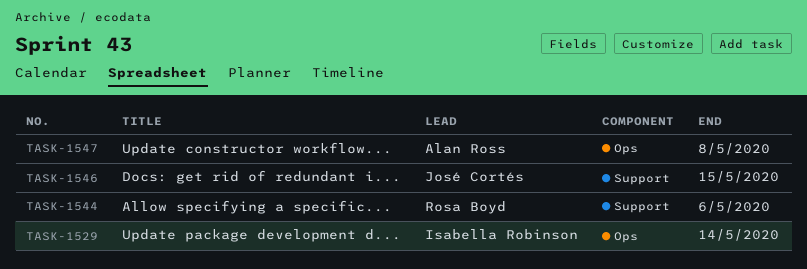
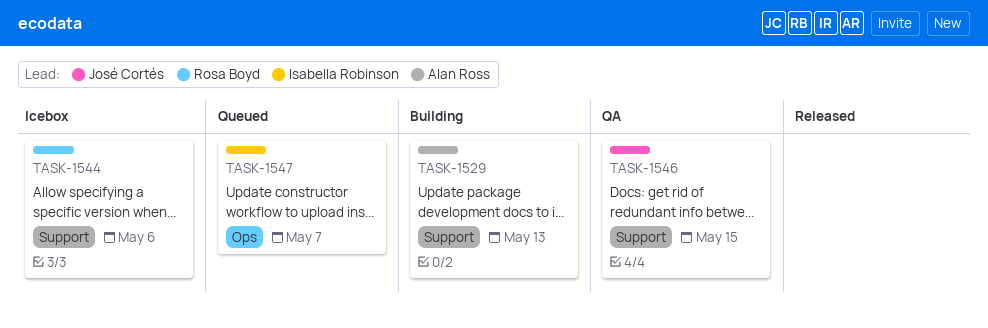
TASK-1529, owner: Isabella Robinson -> Alan Ross
TASK-1529, label: Ops -> Support
TASK-1529, due: May 14 -> May 13
TASK-1547, owner: Alan Ross -> Isabella Robinson
TASK-1547, due: May 8 -> May 7

